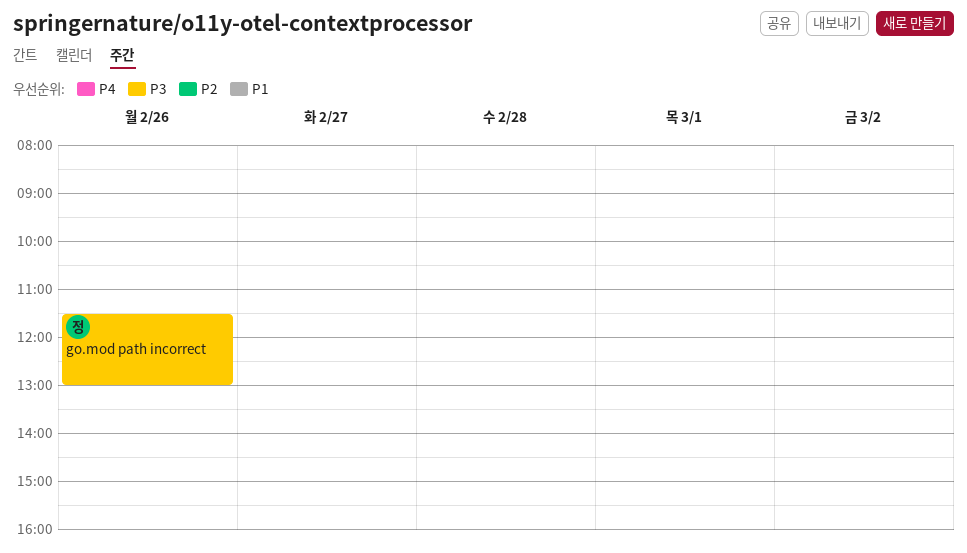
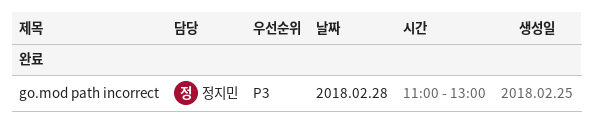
go.mod path incorrect, day: Feb 26 -> Feb 28
go.mod path incorrect, begins: 11:30 -> 11:00

